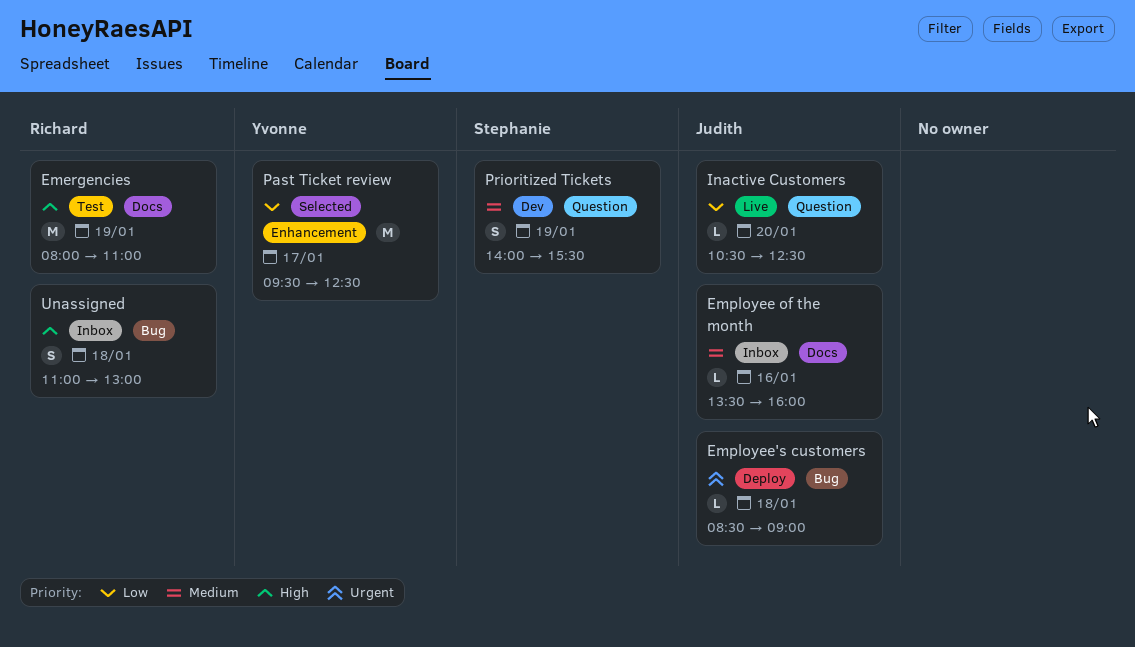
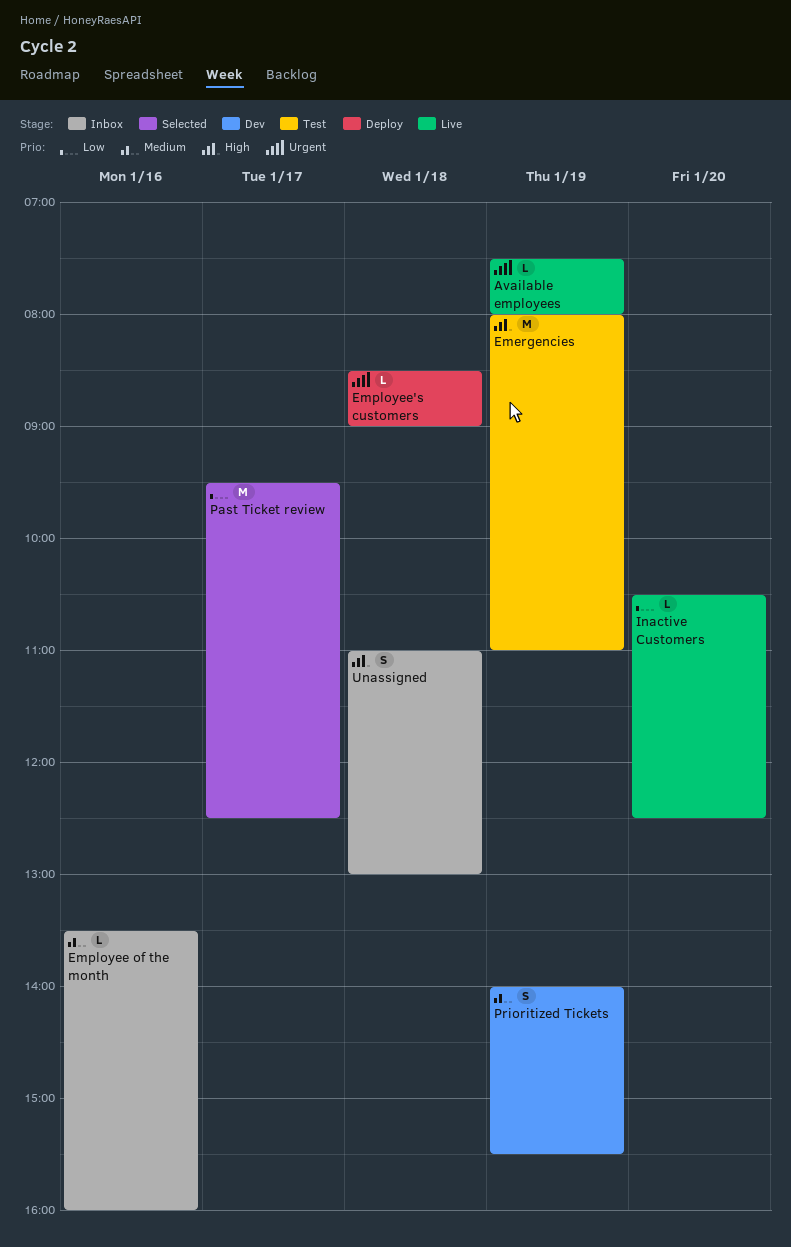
Available employees: none -> present

